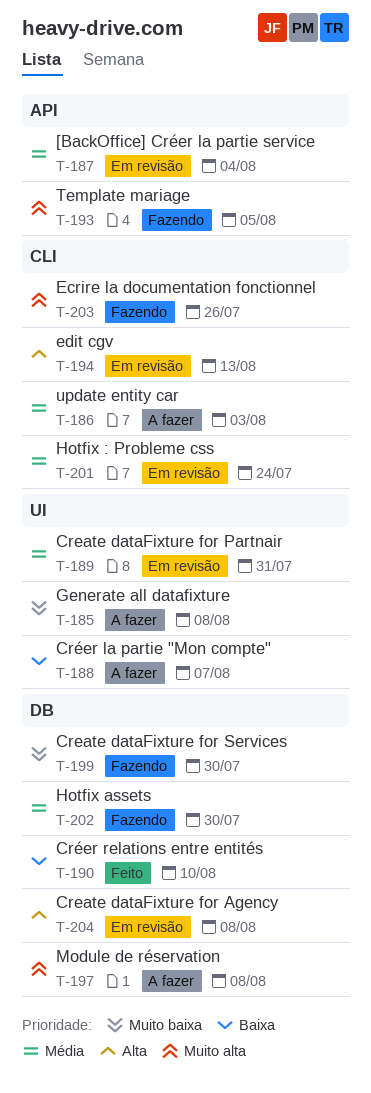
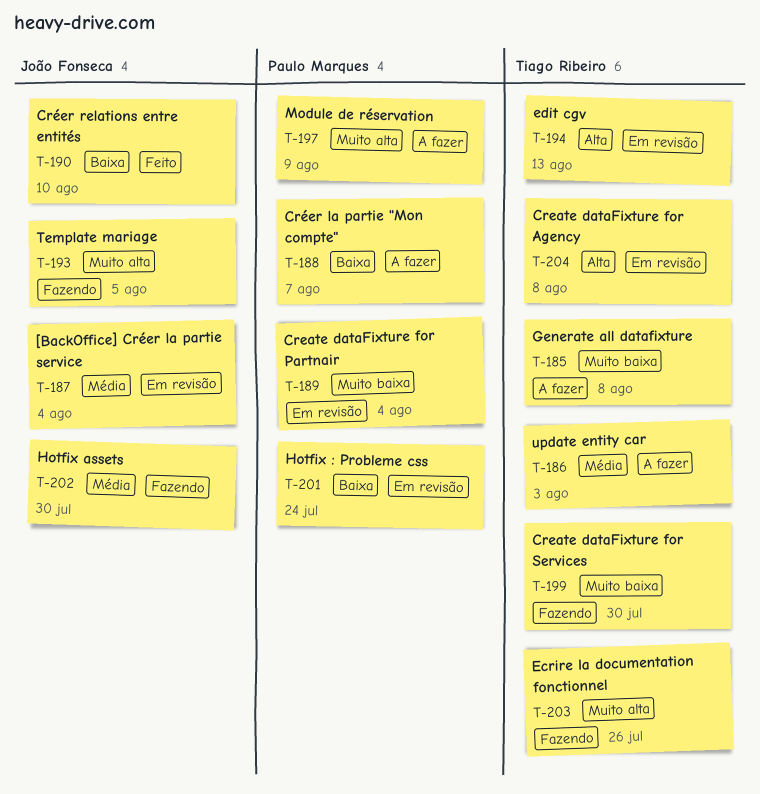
T-189, priority: Média -> Muito baixa
T-189, due: Jul 31 -> Aug 4
T-197, due: Aug 8 -> Aug 9
T-201, priority: Média -> Baixa

